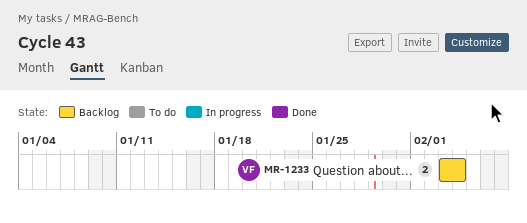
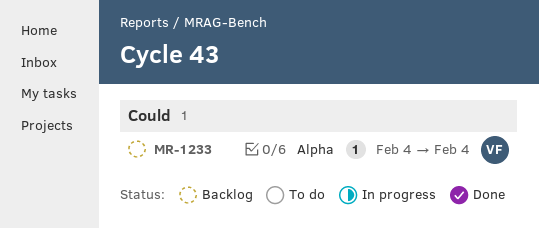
MR-1233, estimate: 2 -> 1
MR-1233, start: Feb 3 -> Feb 4

